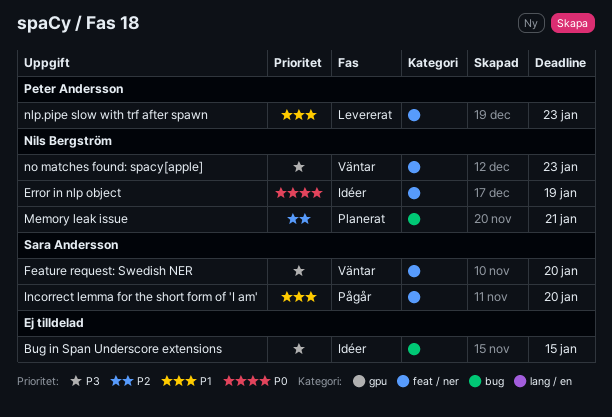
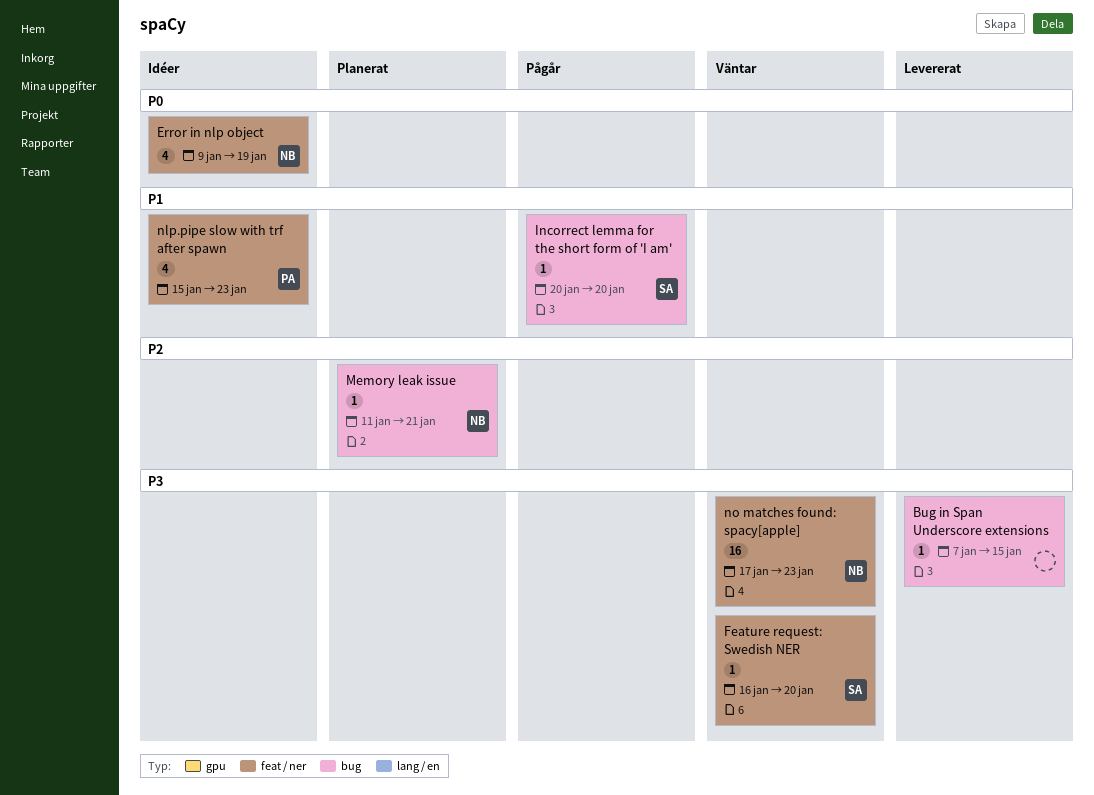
Bug in Span Underscore extensions, status: Idéer -> Levererat
Incorrect lemma for the short form of 'I am', label: feat / ner -> bug
nlp.pipe slow with trf after spawn, status: Levererat -> Idéer

